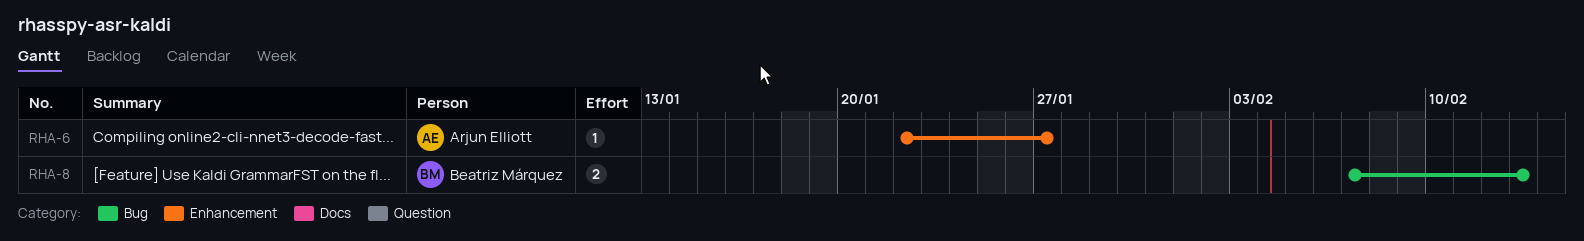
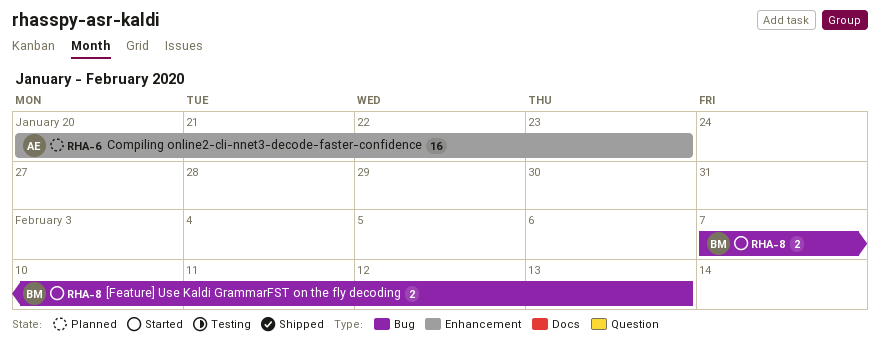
RHA-6, estimate: 1 -> 16
RHA-6, start: Jan 22 -> Jan 20
RHA-6, due: Jan 27 -> Jan 23

